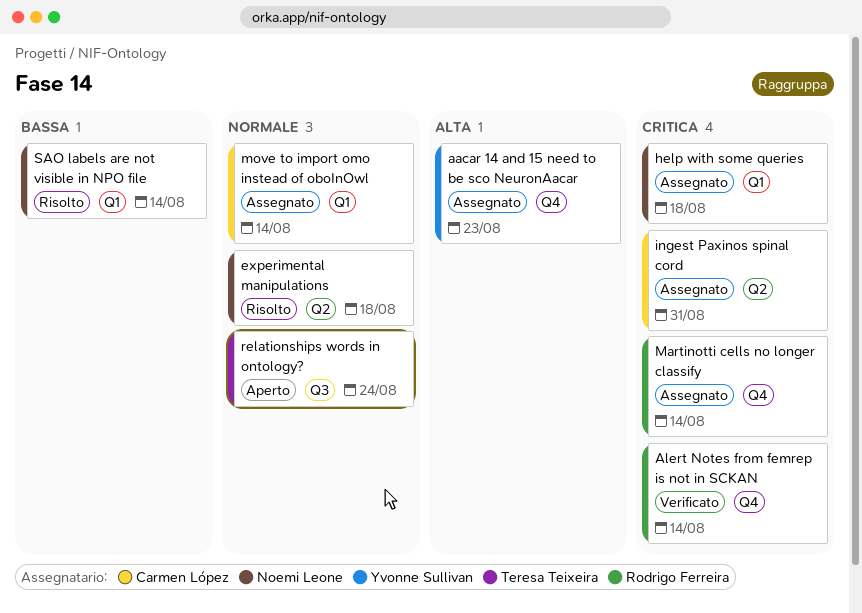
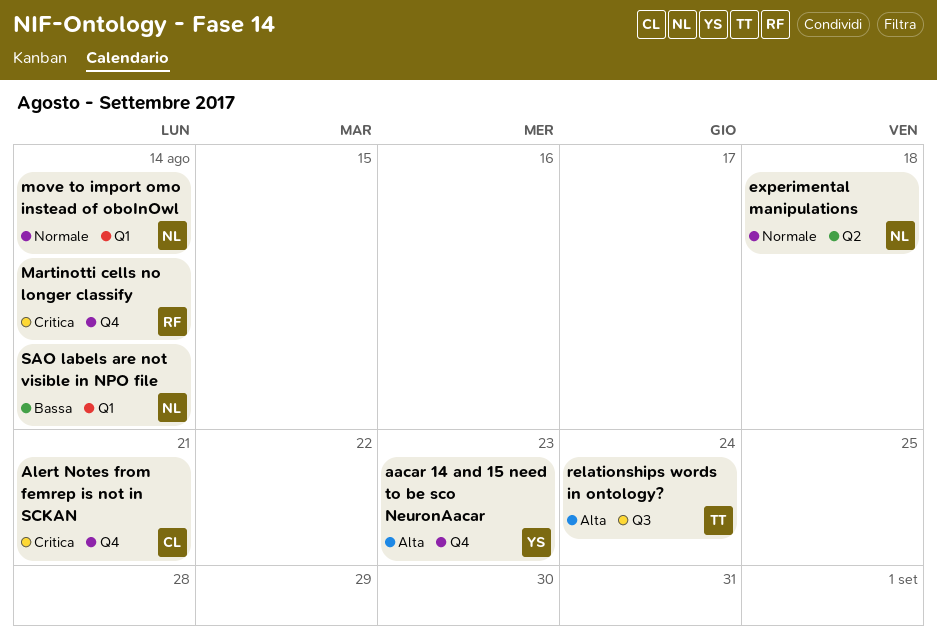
Alert Notes from femrep is not in SCKAN, owner: Rodrigo Ferreira -> Carmen López
Alert Notes from femrep is not in SCKAN, due: Aug 14 -> Aug 21
help with some queries: present -> none
ingest Paxinos spinal cord: present -> none
move to import omo instead of oboInOwl, owner: Carmen López -> Noemi Leone
relationships words in ontology?, priority: Normale -> Alta

